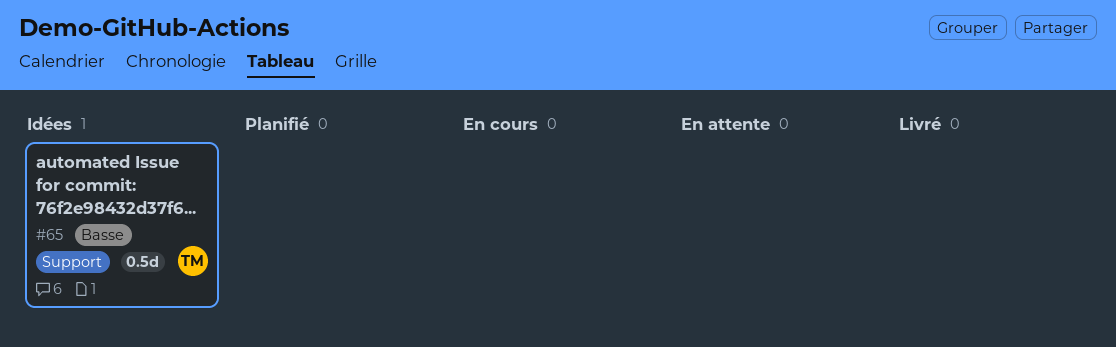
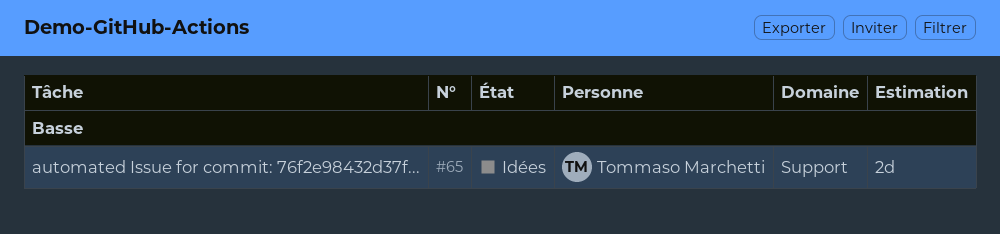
#65, estimate: 0.5d -> 2d

